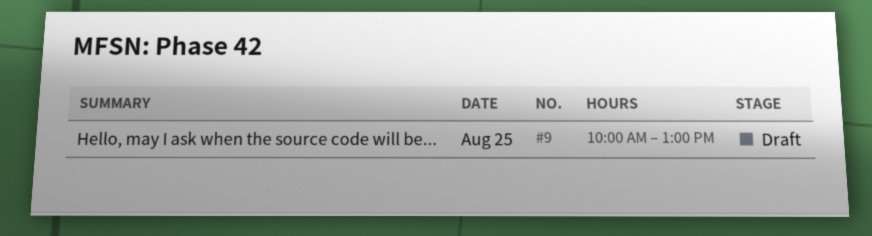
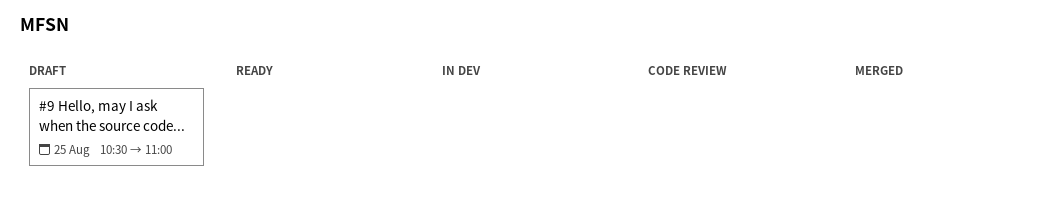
#9, begins: 10:00 -> 10:30
#9, ends: 13:00 -> 11:00

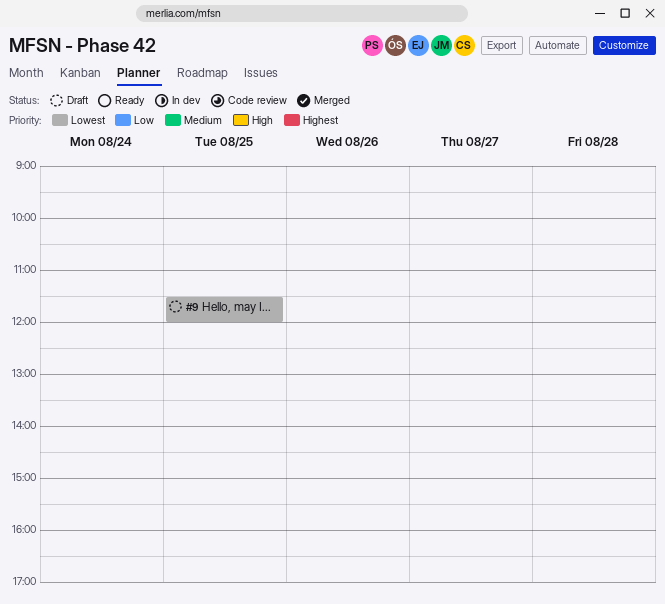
#9, begins: 10:30 -> 11:30
#9, ends: 11:00 -> 12:00

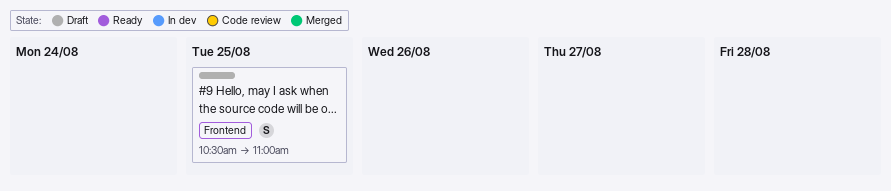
#9, begins: 11:30 -> 10:30
#9, ends: 12:00 -> 11:00

